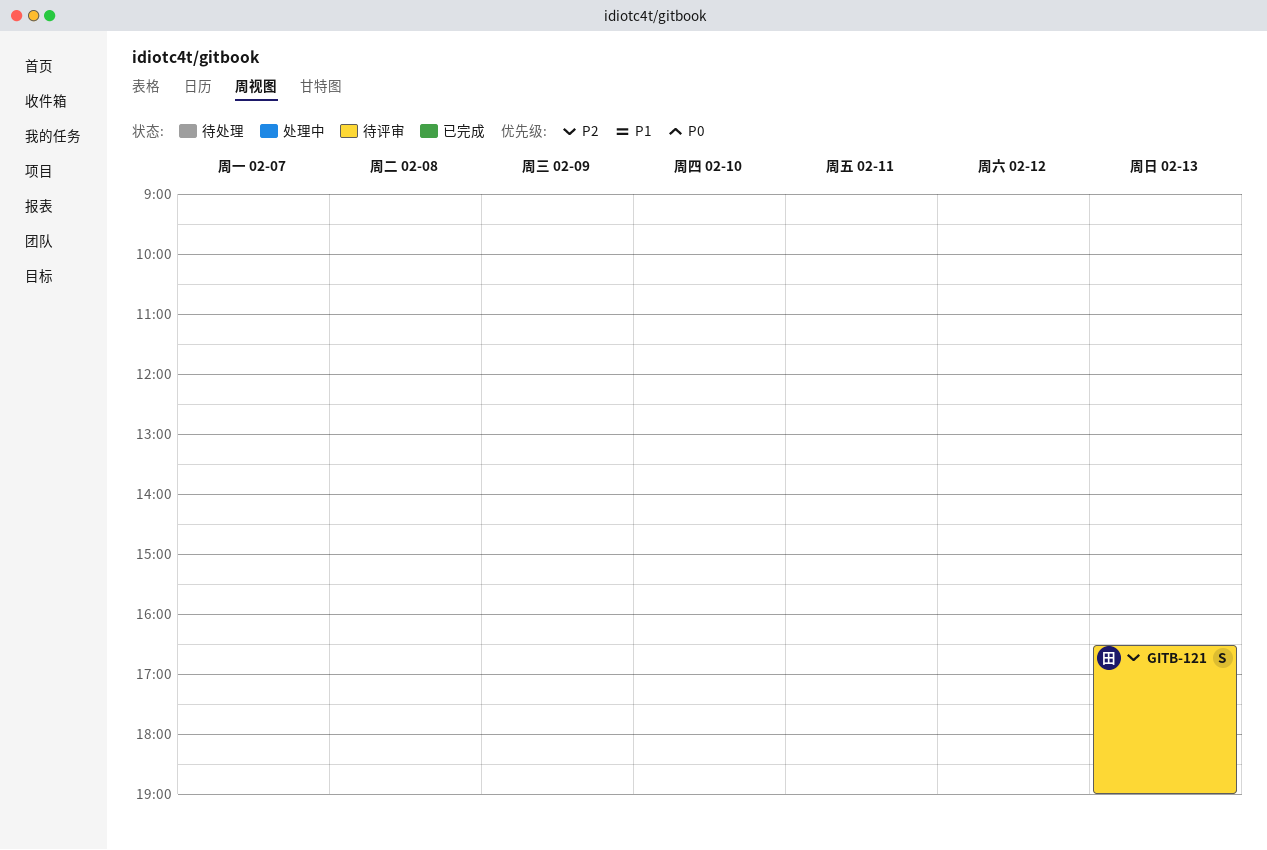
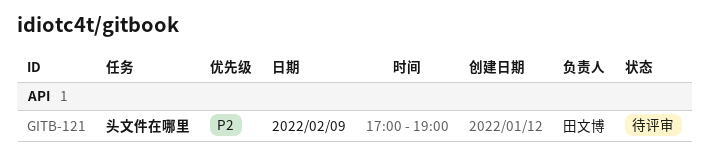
GITB-121, day: Feb 13 -> Feb 9
GITB-121, begins: 16:30 -> 17:00

